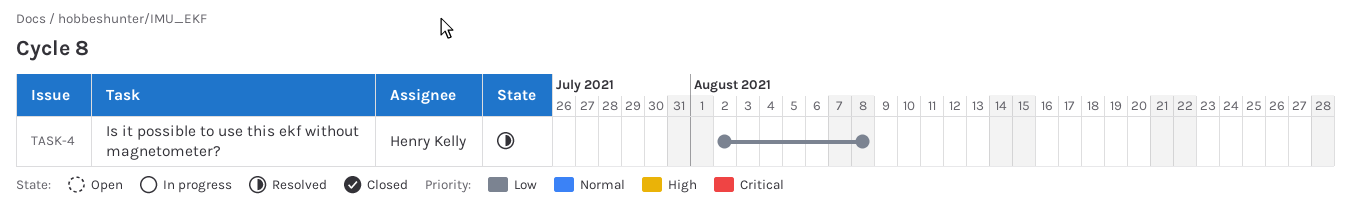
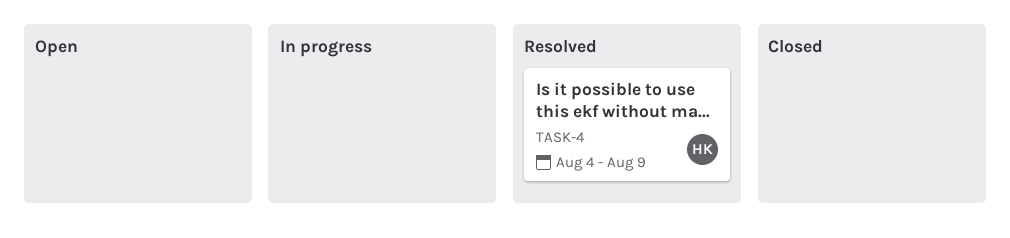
TASK-4, start: Aug 2 -> Aug 4
TASK-4, due: Aug 8 -> Aug 9

